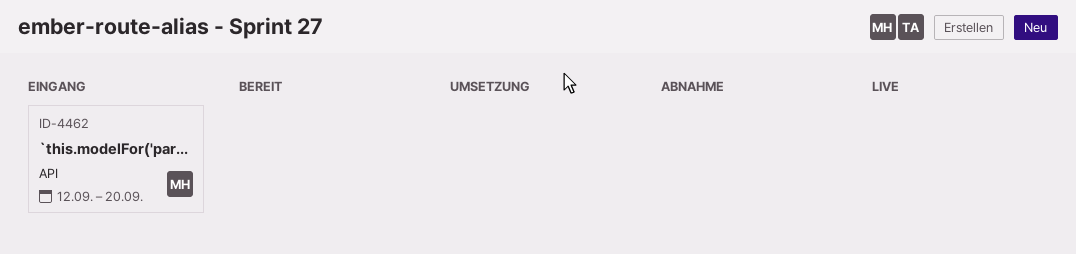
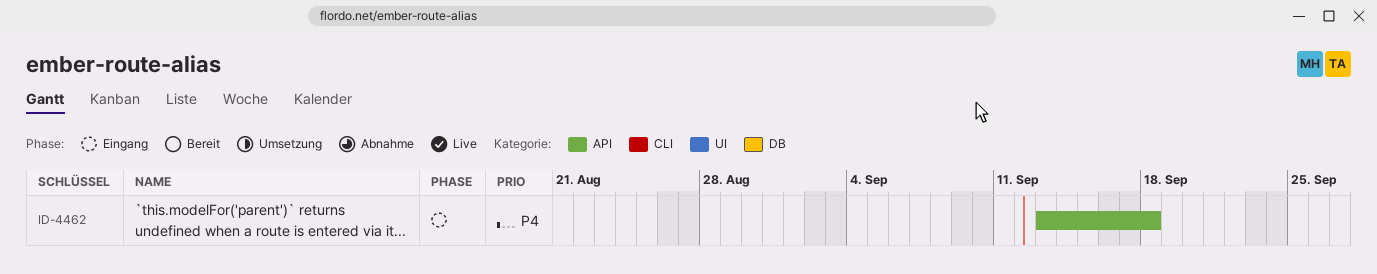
ID-4462, start: Sep 12 -> Sep 13
ID-4462, due: Sep 20 -> Sep 18

